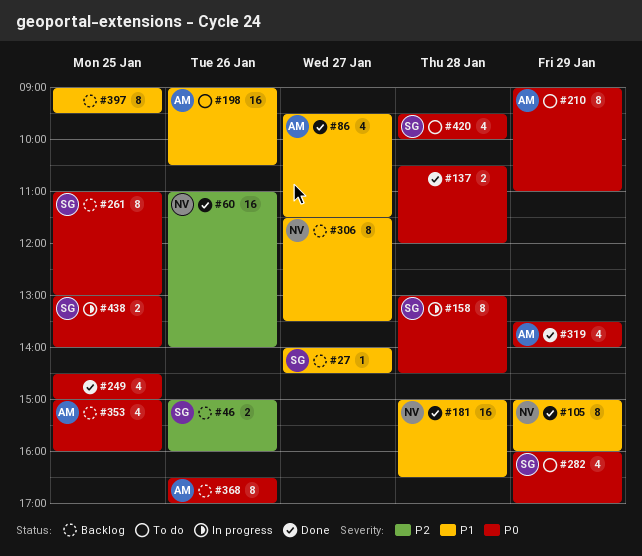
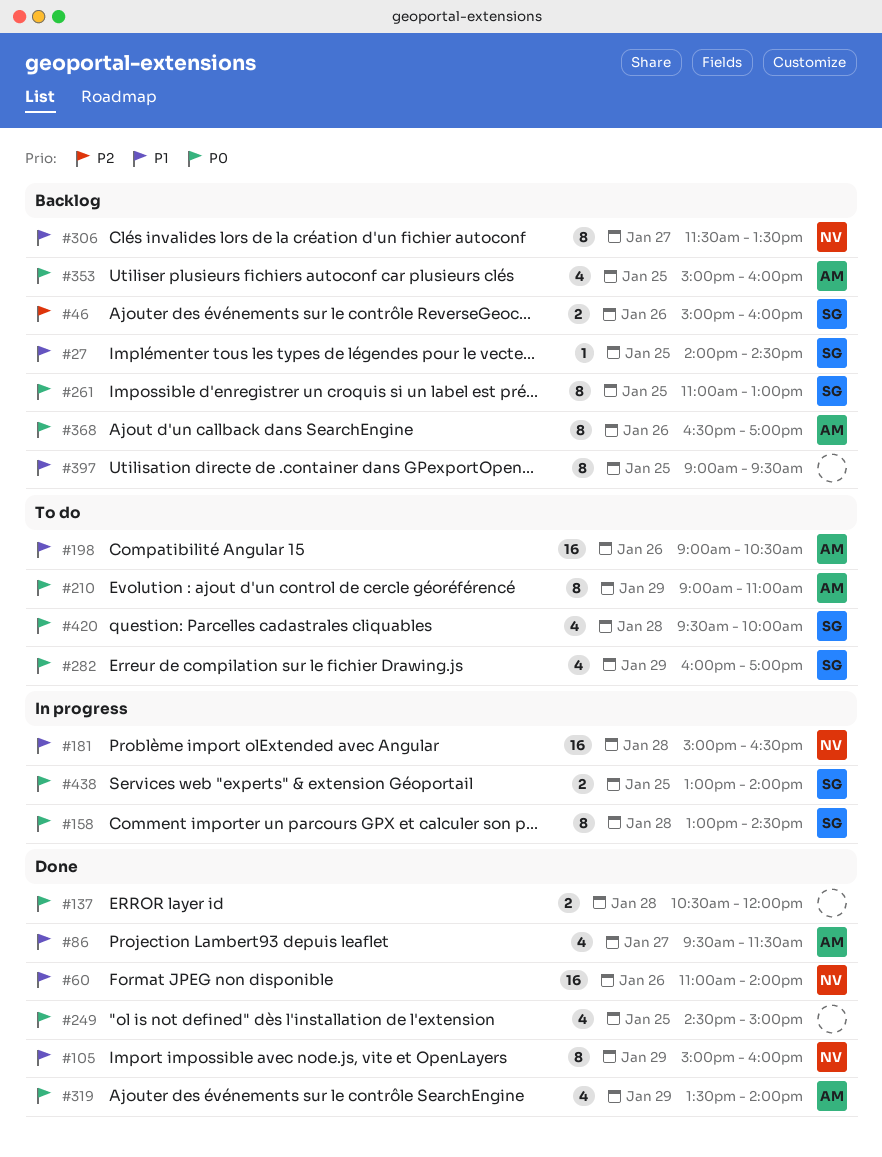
#27, day: Jan 27 -> Jan 25
#60, priority: P2 -> P1
#181, status: Done -> In progress

